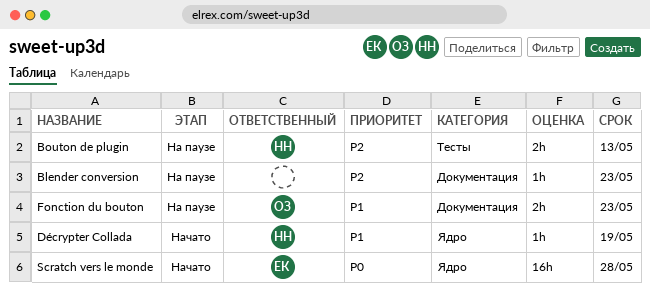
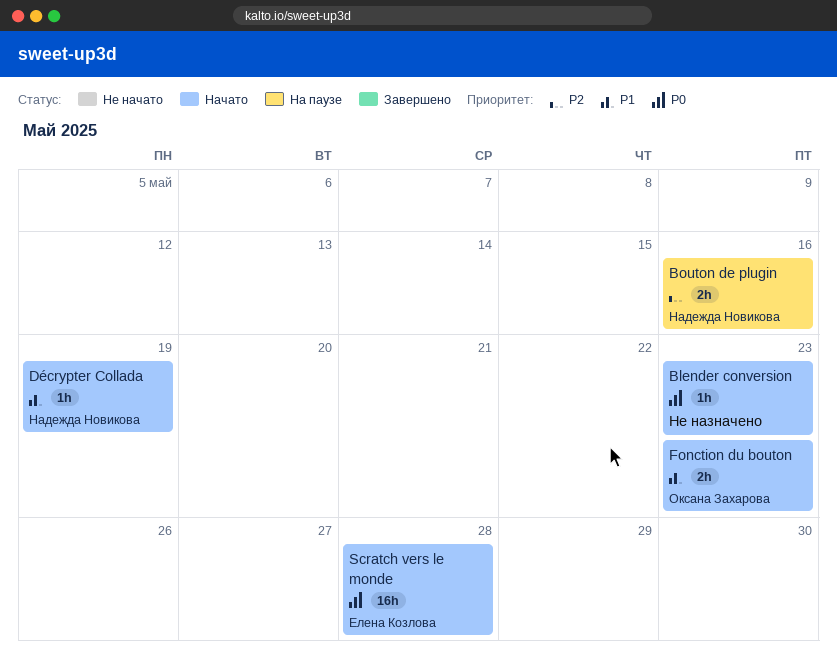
Blender conversion, status: На паузе -> Начато
Blender conversion, priority: P2 -> P0
Bouton de plugin, due: May 13 -> May 16
Fonction du bouton, status: На паузе -> Начато

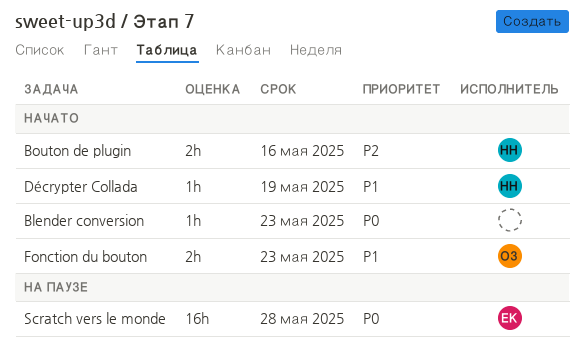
Bouton de plugin, status: На паузе -> Начато
Scratch vers le monde, status: Начато -> На паузе

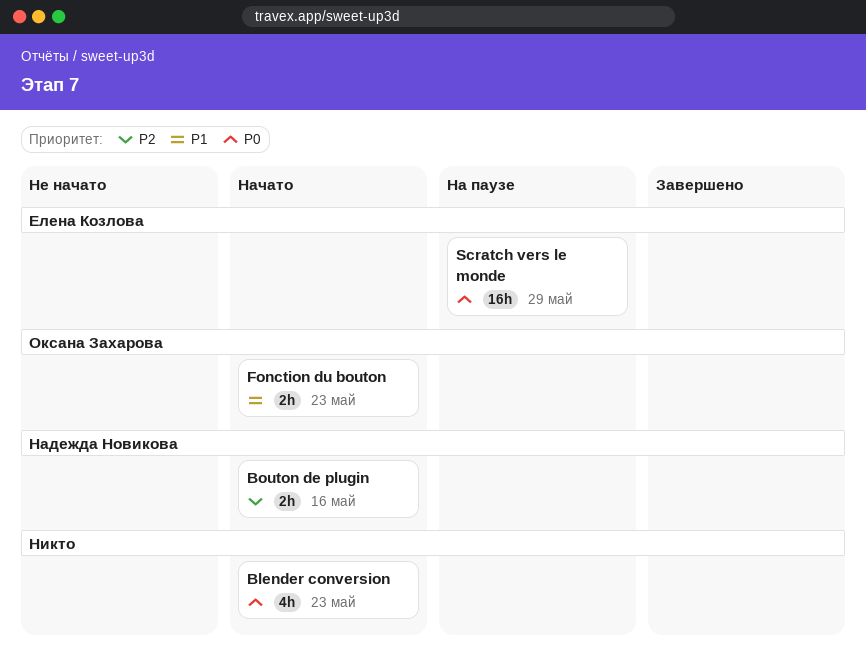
Blender conversion, estimate: 1h -> 4h
Décrypter Collada: present -> none
Scratch vers le monde, due: May 28 -> May 29

